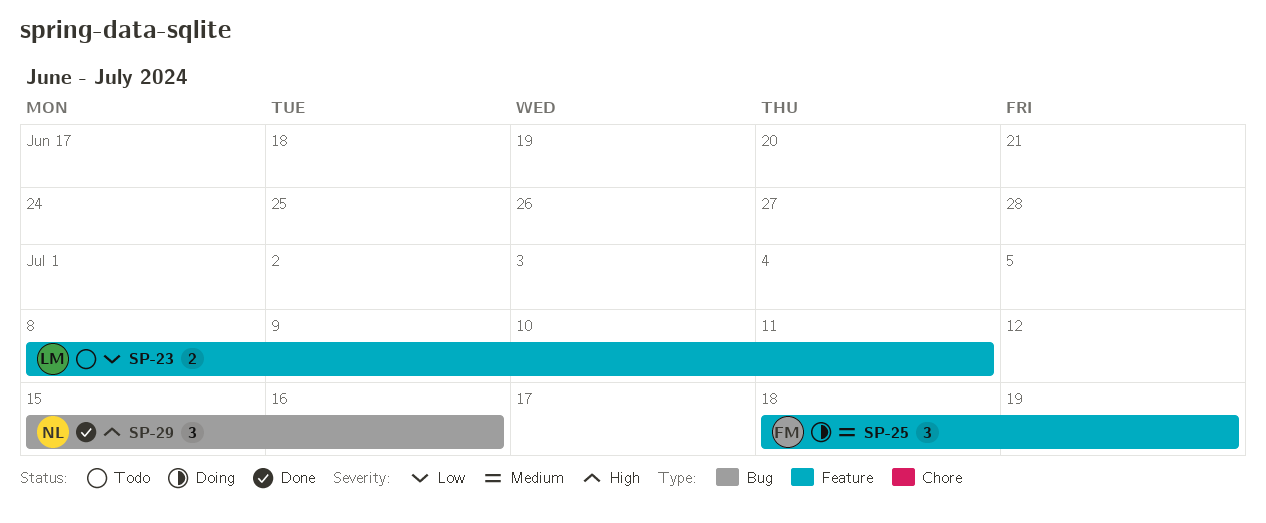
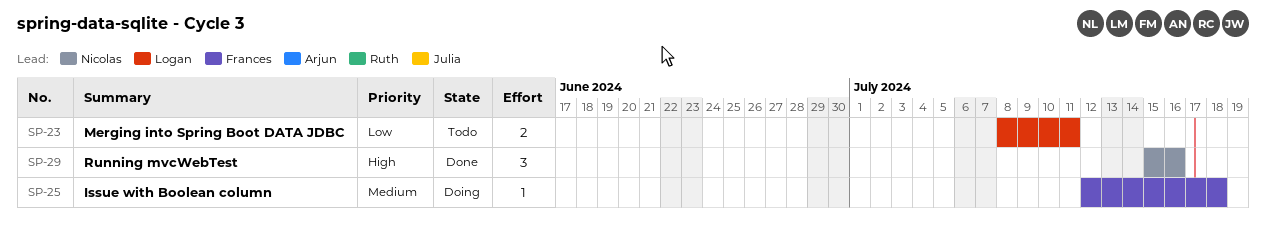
SP-25, estimate: 3 -> 1
SP-25, start: Jul 18 -> Jul 12
SP-25, due: Jul 19 -> Jul 18

